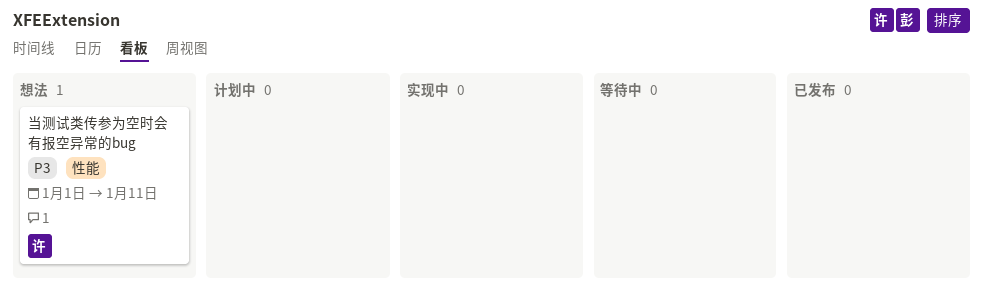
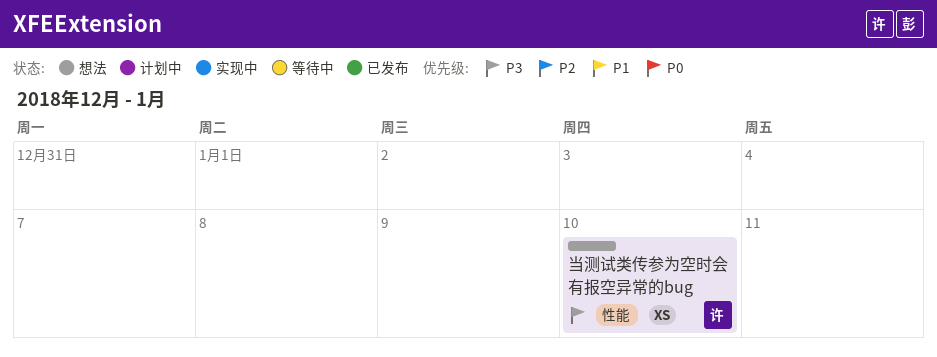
当测试类传参为空时会有报空异常的bug, due: Jan 11 -> Jan 10

